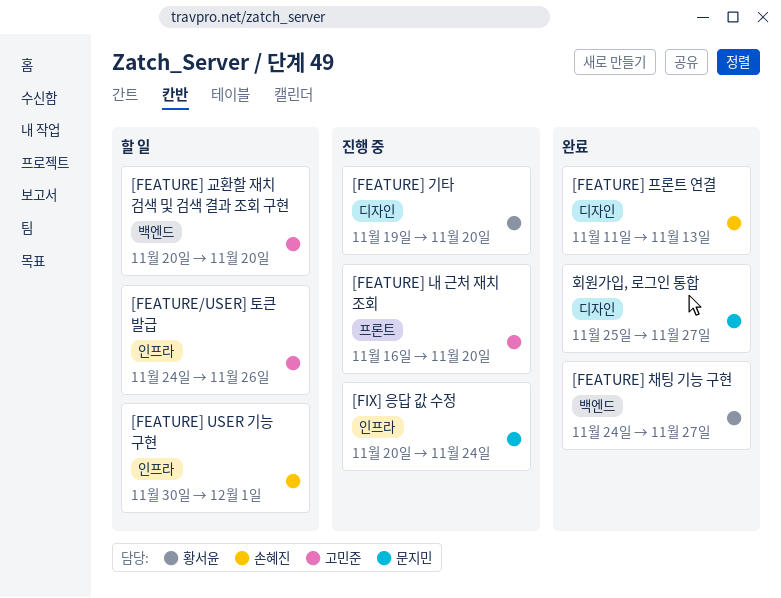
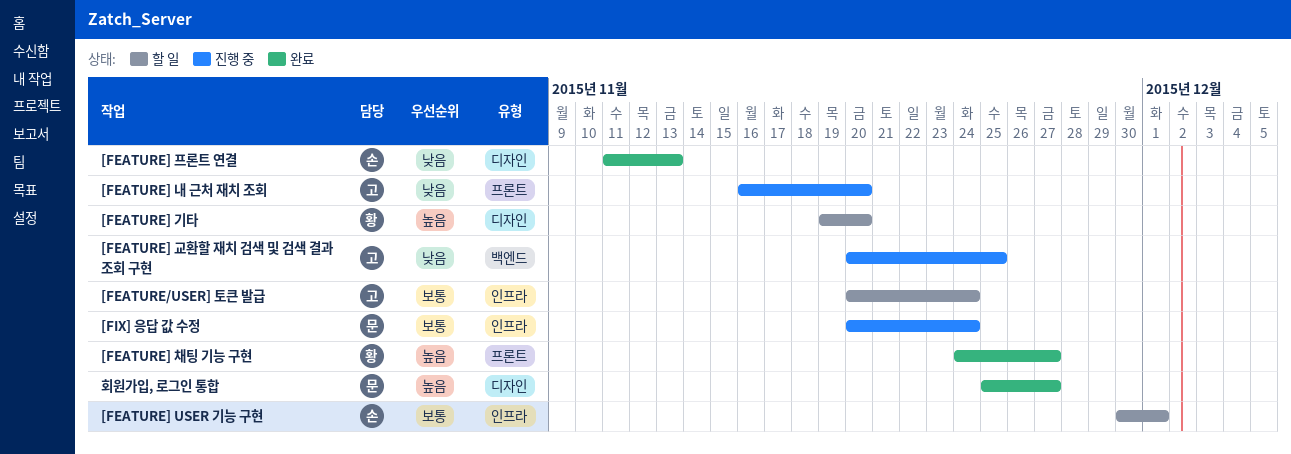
[FEATURE/USER] 토큰 발급, start: Nov 24 -> Nov 20
[FEATURE/USER] 토큰 발급, due: Nov 26 -> Nov 24
[FEATURE] 교환할 재치 검색 및 검색 결과 조회 구현, status: 할 일 -> 진행 중
[FEATURE] 교환할 재치 검색 및 검색 결과 조회 구현, due: Nov 20 -> Nov 25
[FEATURE] 기타, status: 진행 중 -> 할 일
[FEATURE] 채팅 기능 구현, label: 백엔드 -> 프론트

